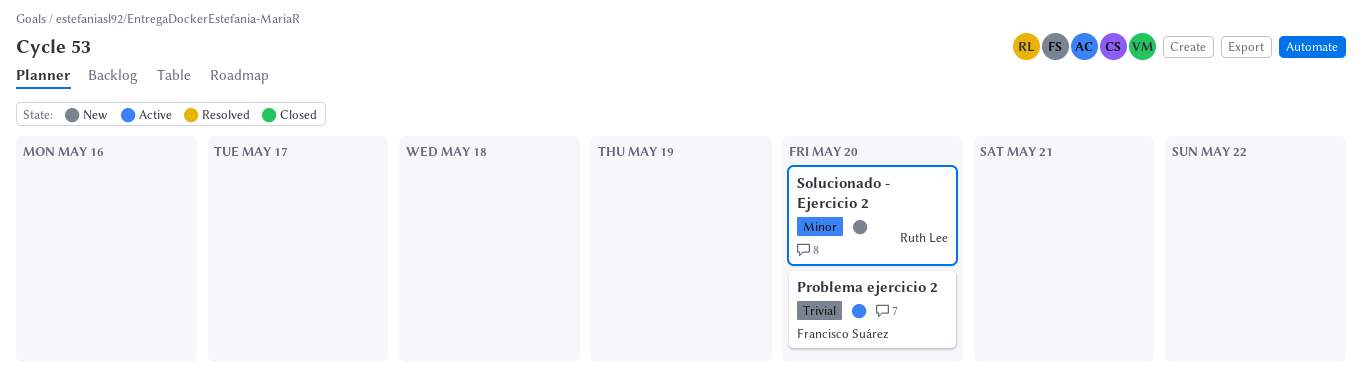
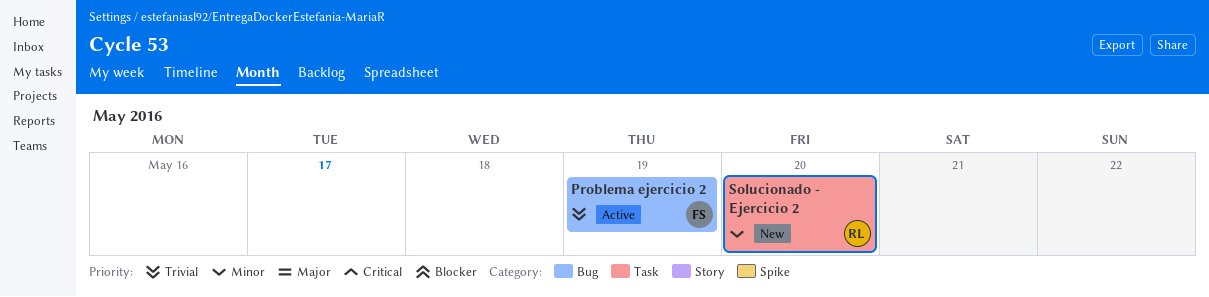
Problema ejercicio 2, due: May 20 -> May 19

